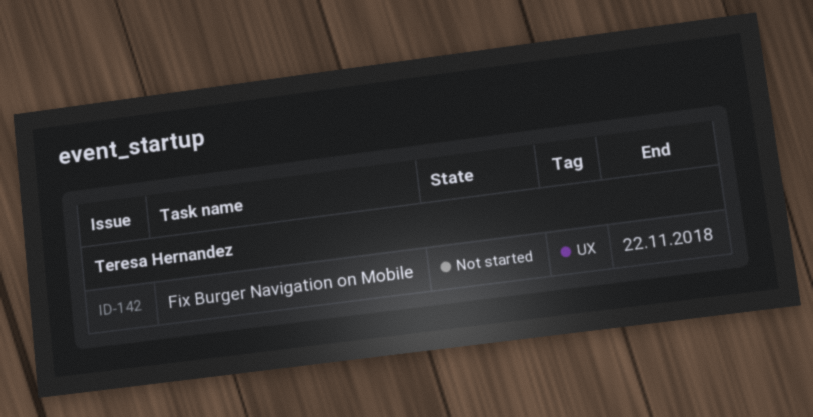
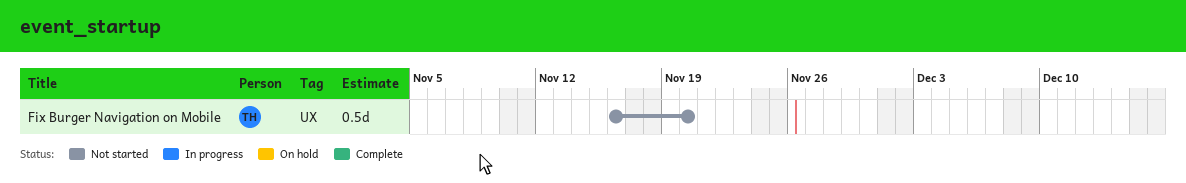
Fix Burger Navigation on Mobile, due: Nov 22 -> Nov 20

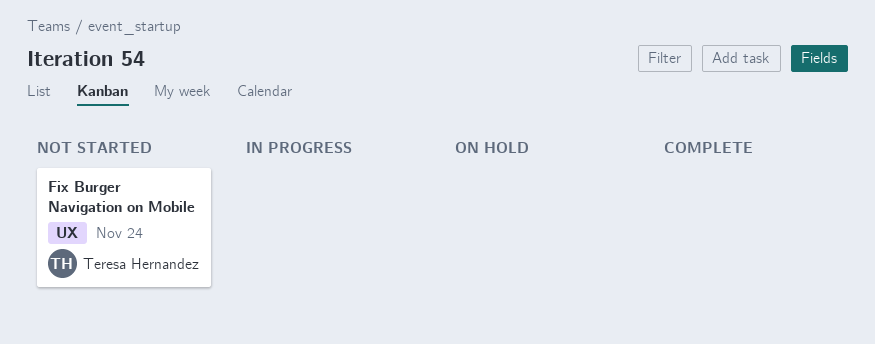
Fix Burger Navigation on Mobile, due: Nov 20 -> Nov 24

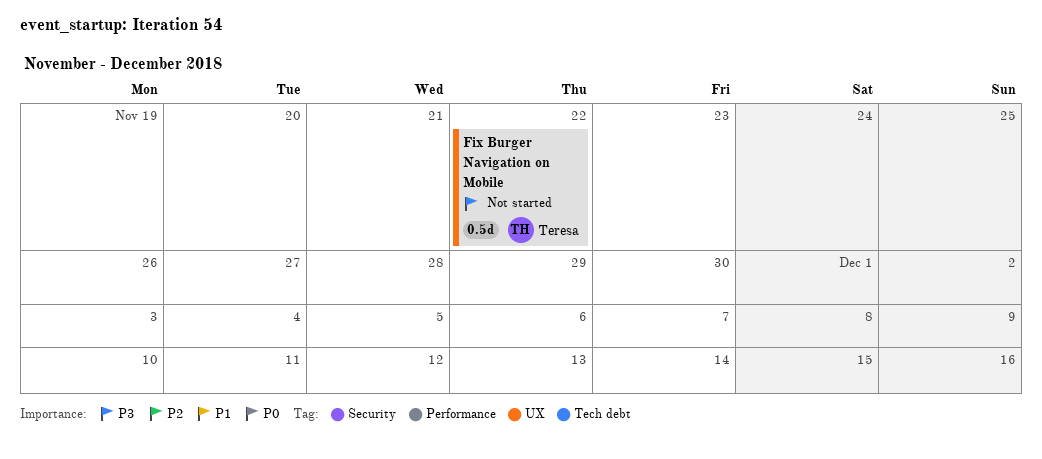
Fix Burger Navigation on Mobile, due: Nov 24 -> Nov 22

